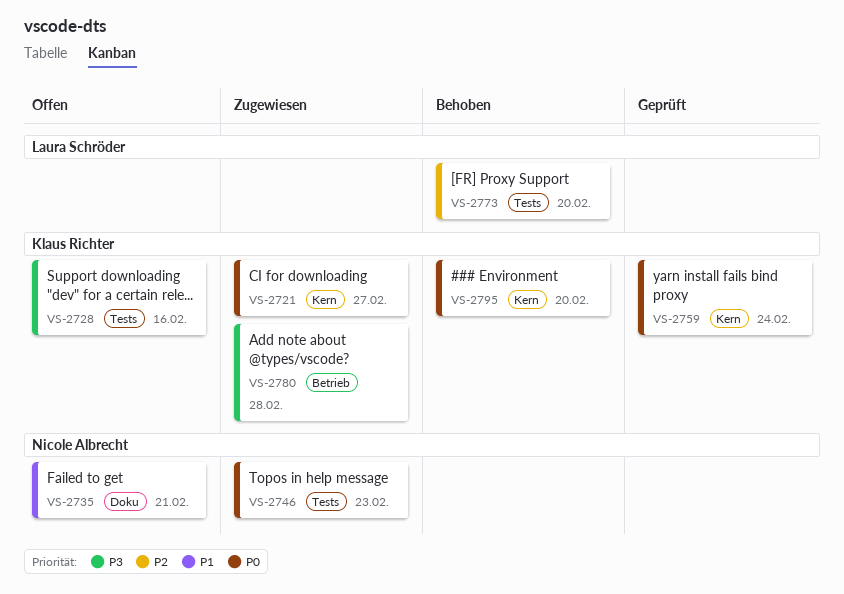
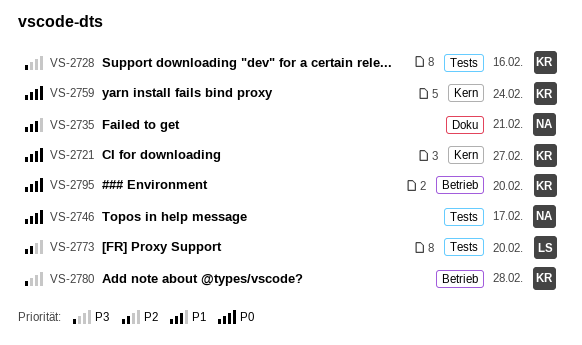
VS-2746, due: Feb 23 -> Feb 17
VS-2795, label: Kern -> Betrieb

